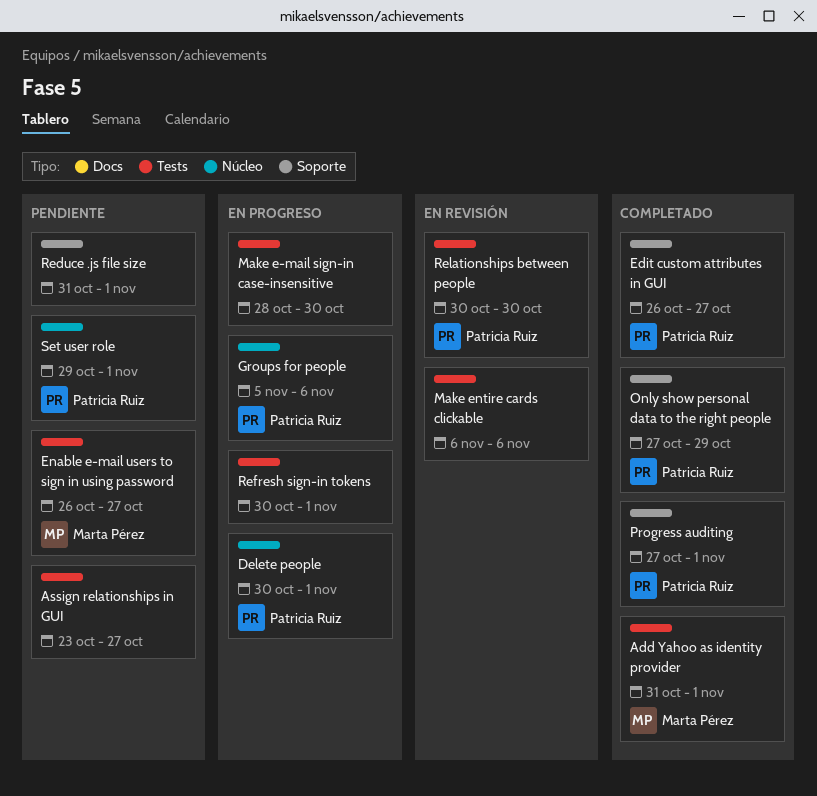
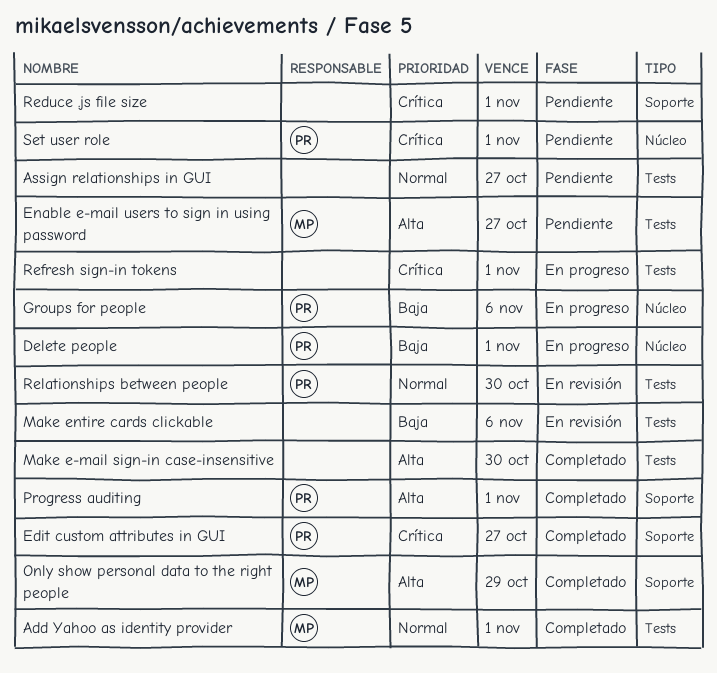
Make e-mail sign-in case-insensitive, status: En progreso -> Completado
Only show personal data to the right people, owner: Patricia Ruiz -> Marta Pérez

